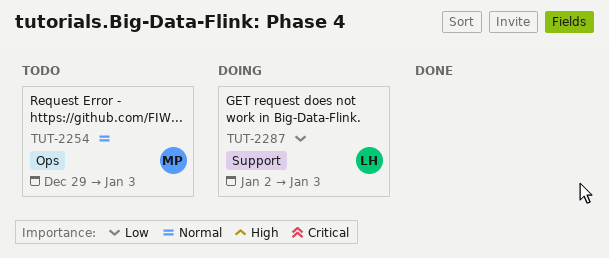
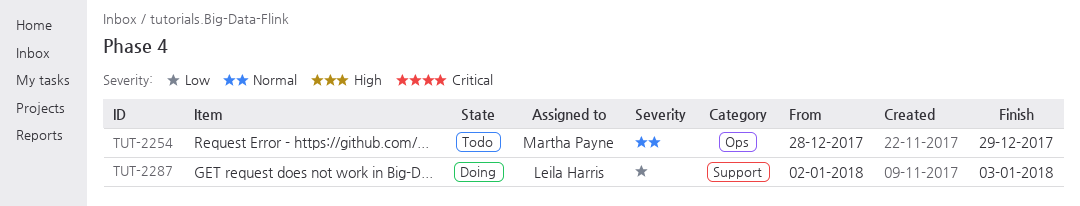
TUT-2254, start: Dec 29 -> Dec 28
TUT-2254, due: Jan 3 -> Dec 29

